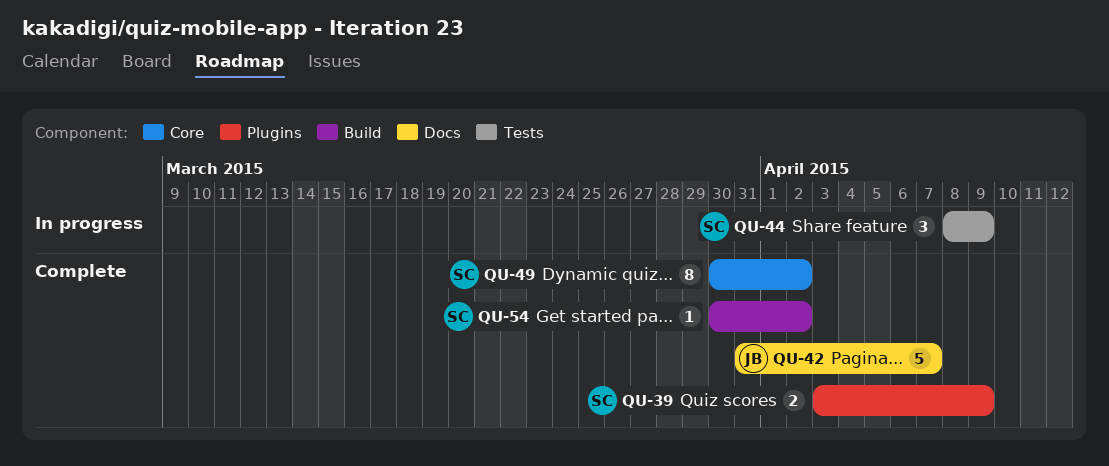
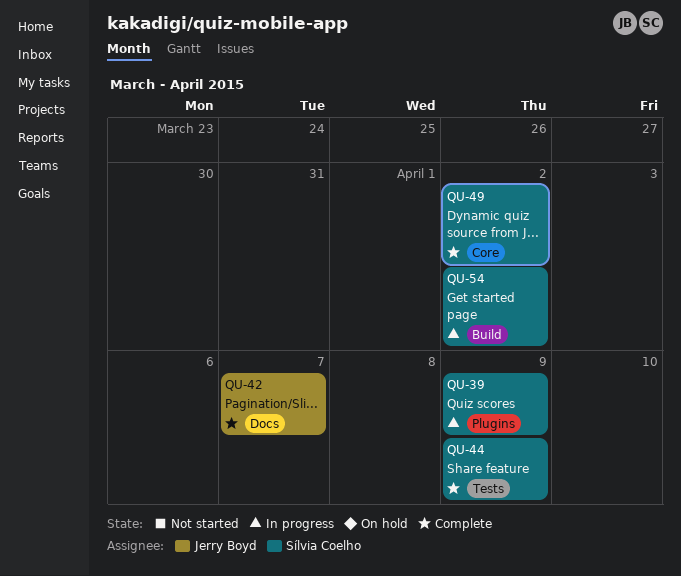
QU-39, status: Complete -> In progress
QU-44, status: In progress -> Complete
QU-54, status: Complete -> In progress

